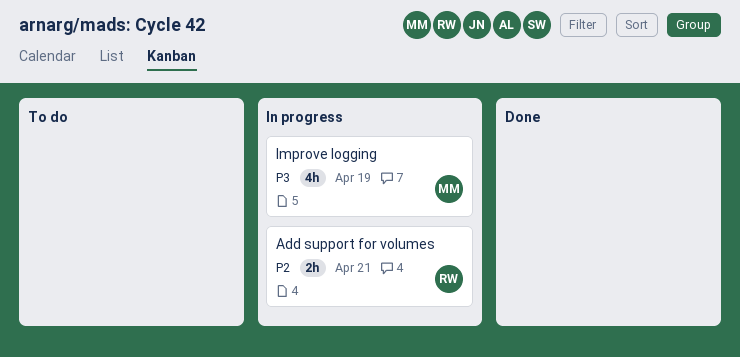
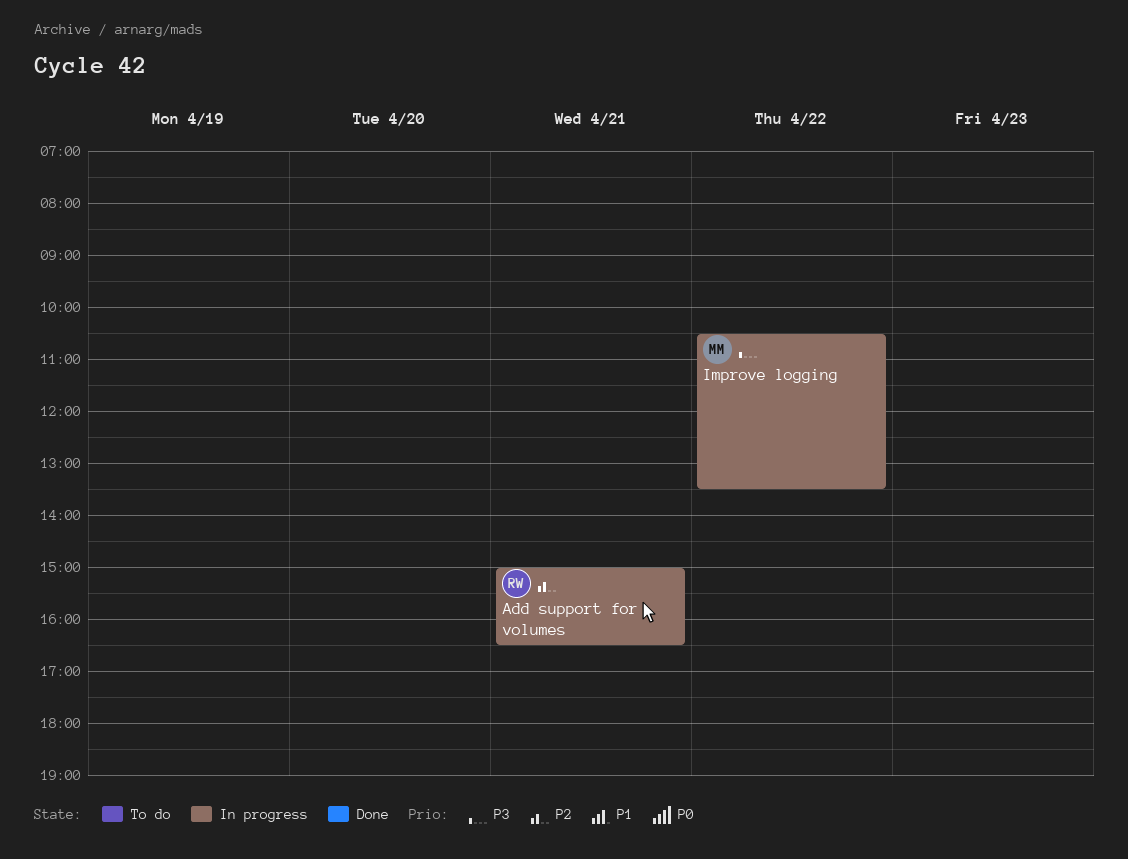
Improve logging, day: Apr 19 -> Apr 22

